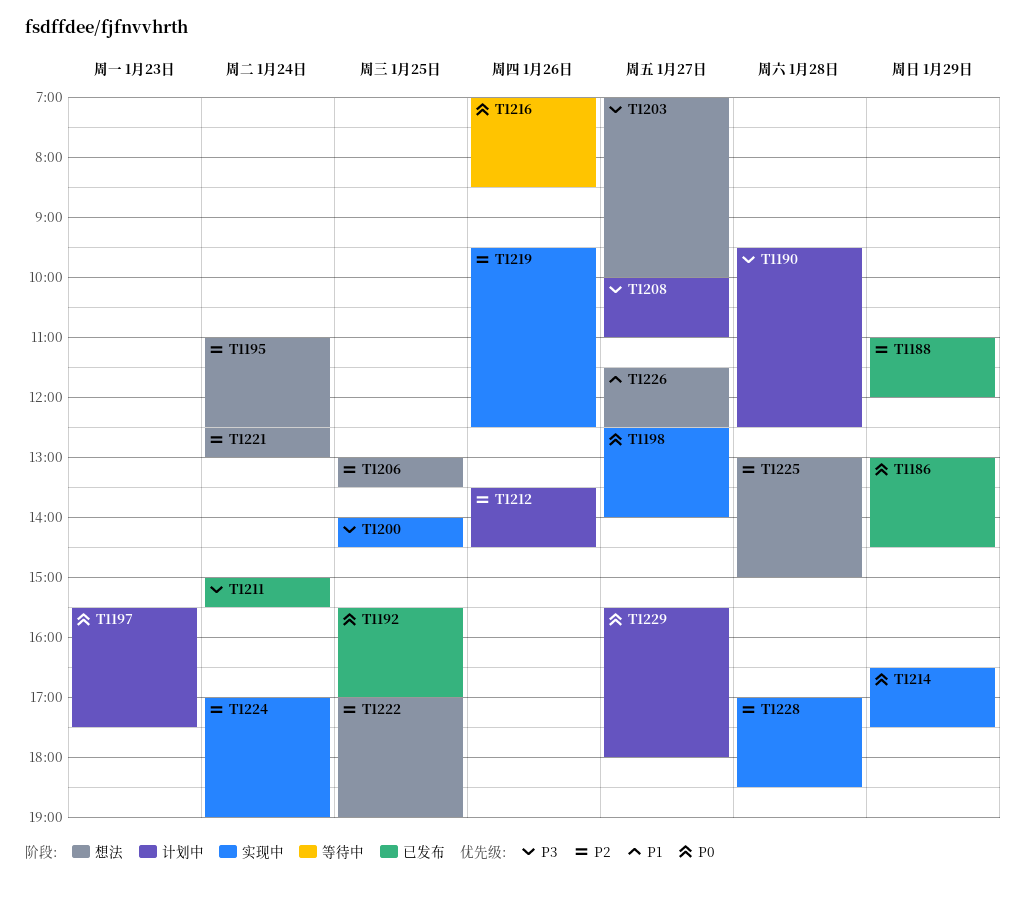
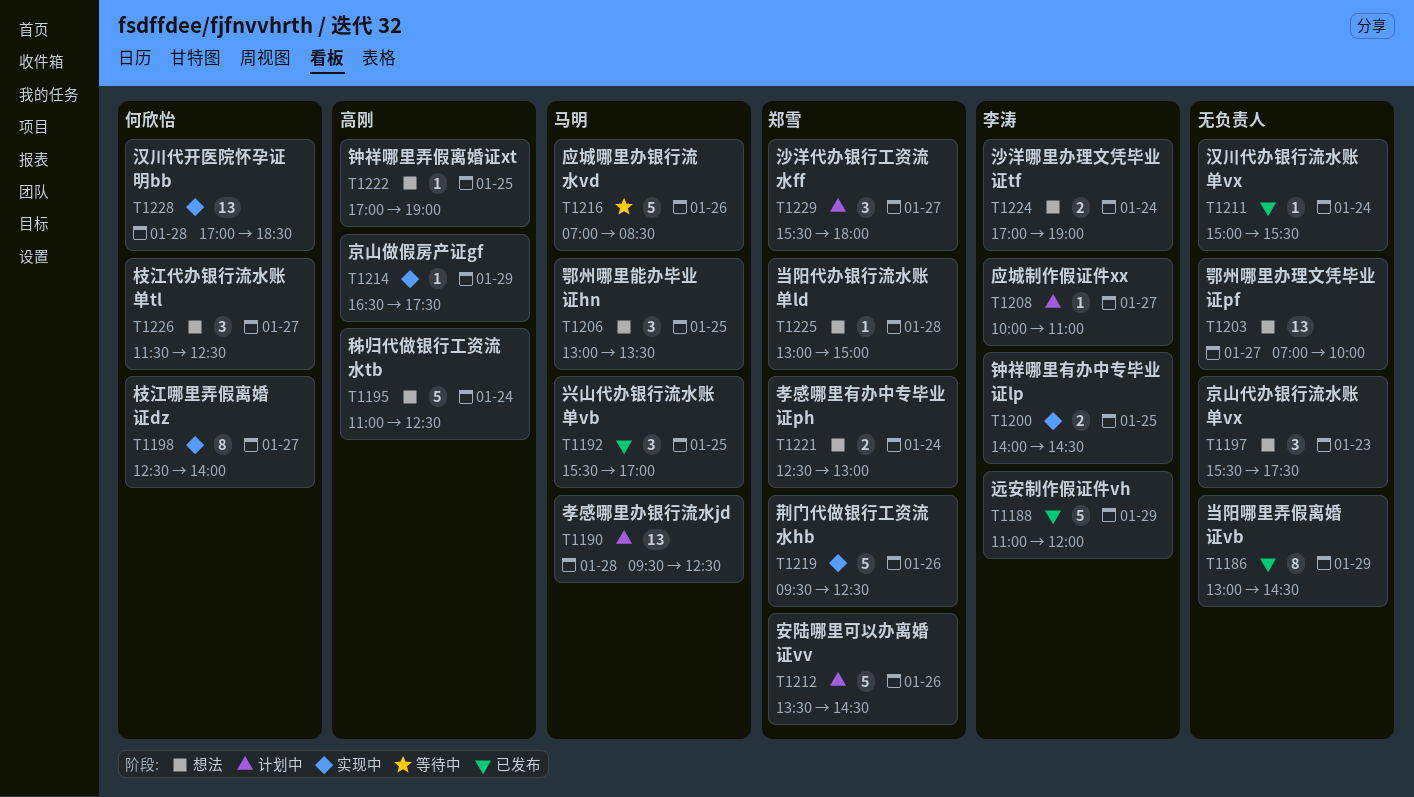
T1197, status: 计划中 -> 想法
T1224, status: 实现中 -> 想法

